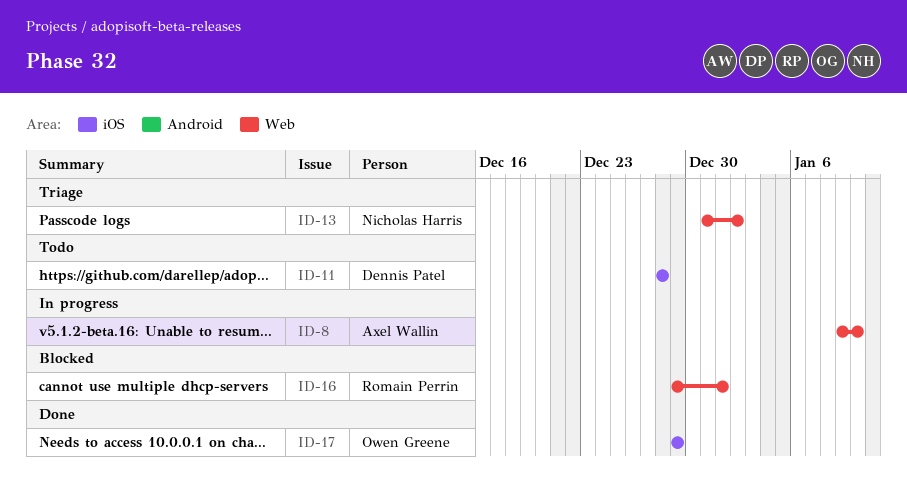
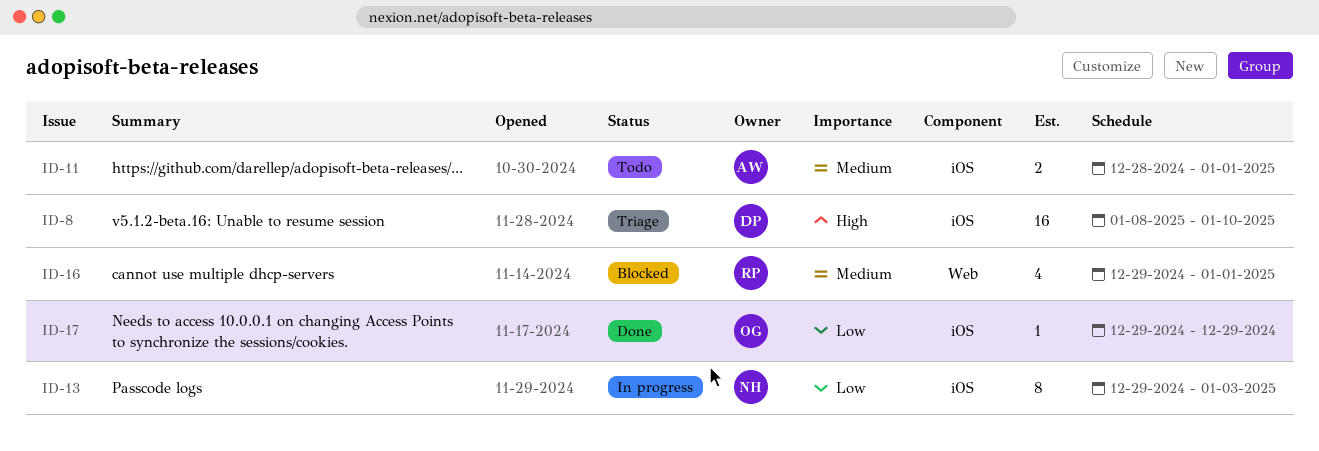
ID-8, status: In progress -> Triage
ID-8, owner: Axel Wallin -> Dennis Patel
ID-8, label: Web -> iOS
ID-8, start: Jan 9 -> Jan 8
ID-11, owner: Dennis Patel -> Axel Wallin
ID-11, due: Dec 28 -> Jan 1
ID-13, status: Triage -> In progress
ID-13, label: Web -> iOS
ID-13, start: Dec 31 -> Dec 29
ID-13, due: Jan 2 -> Jan 3

